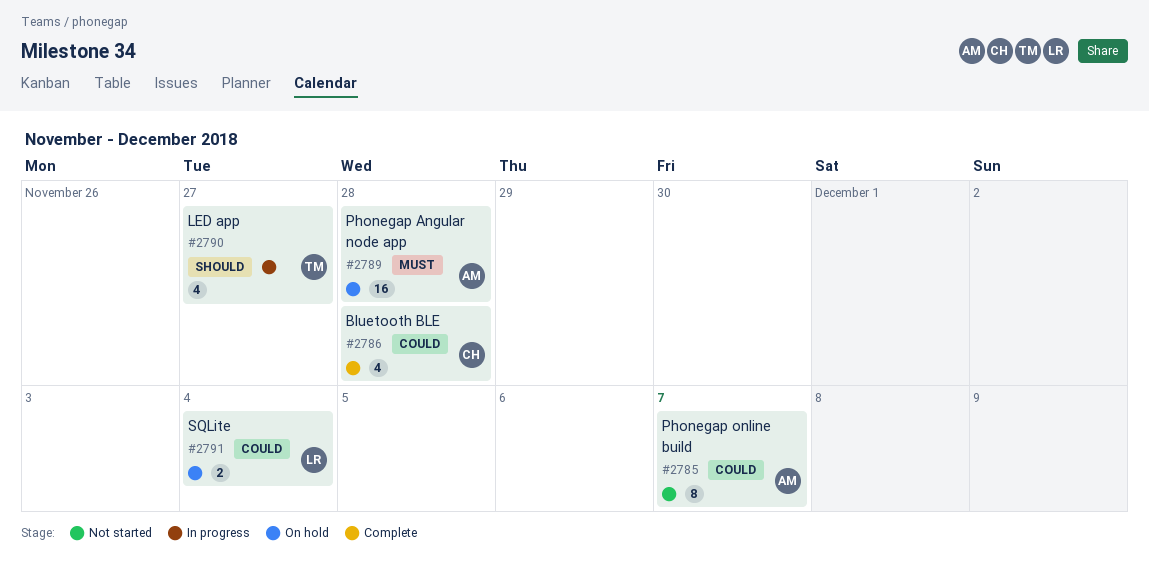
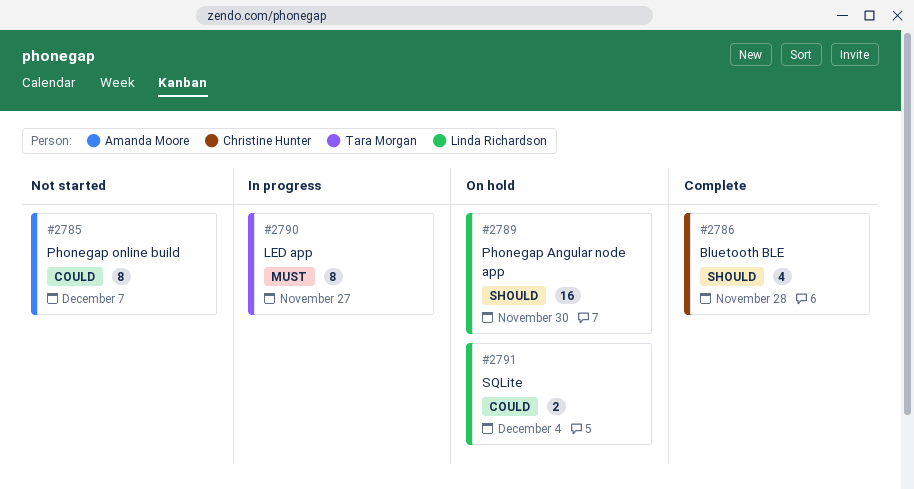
#2786, priority: Could -> Should
#2789, owner: Amanda Moore -> Linda Richardson
#2789, priority: Must -> Should
#2789, due: Nov 28 -> Nov 30
#2790, priority: Should -> Must
#2790, estimate: 4 -> 8

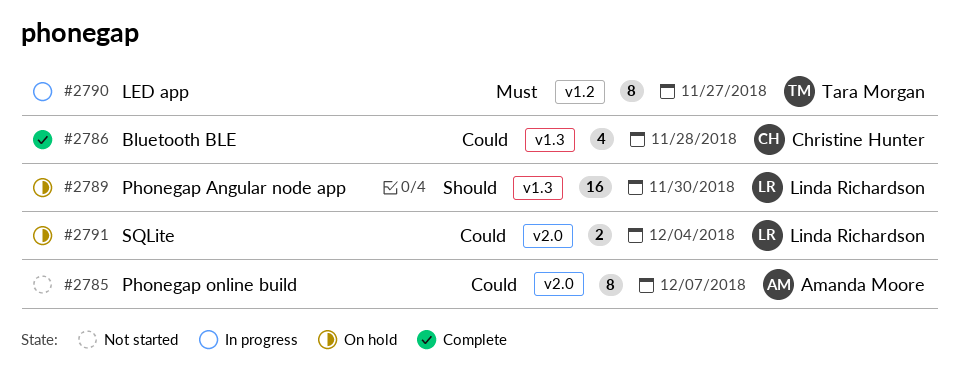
#2786, priority: Should -> Could

